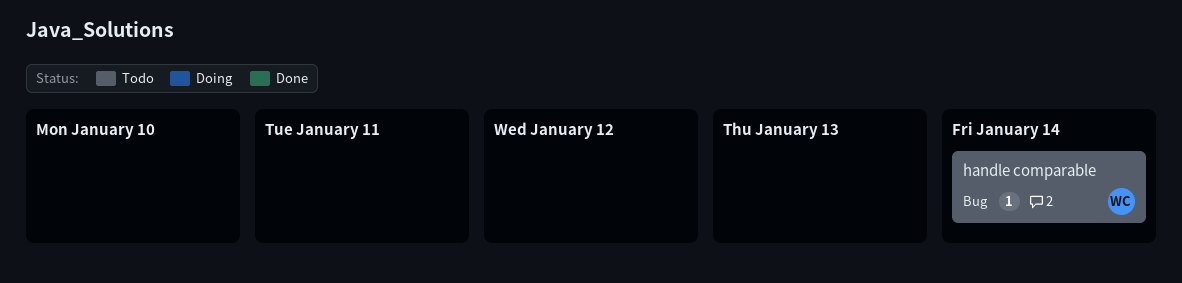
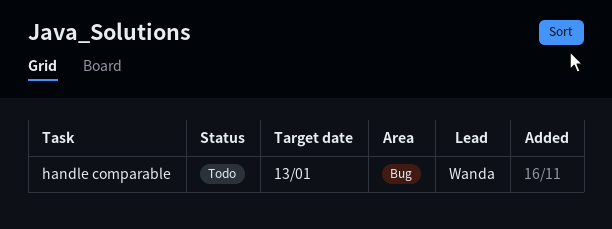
handle comparable, due: Jan 14 -> Jan 13

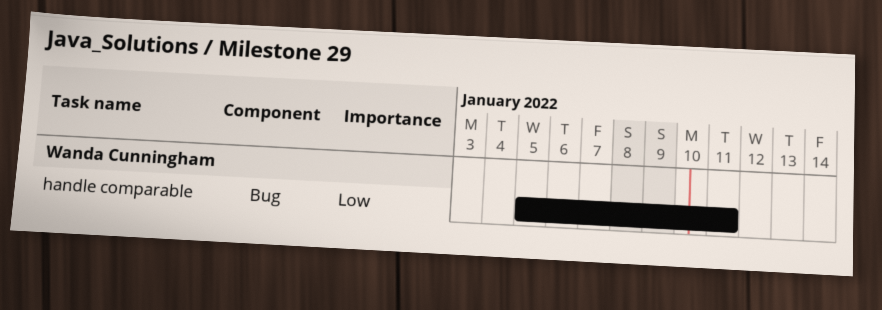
handle comparable, due: Jan 13 -> Jan 11

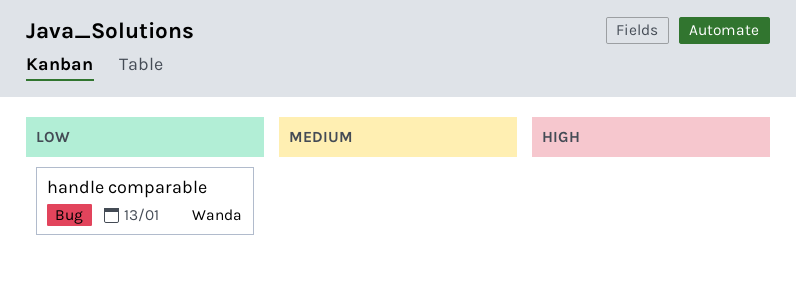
handle comparable, due: Jan 11 -> Jan 13

